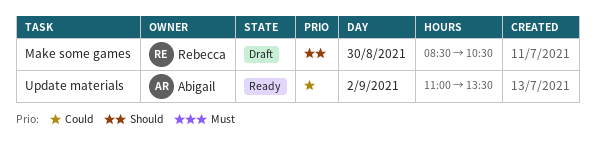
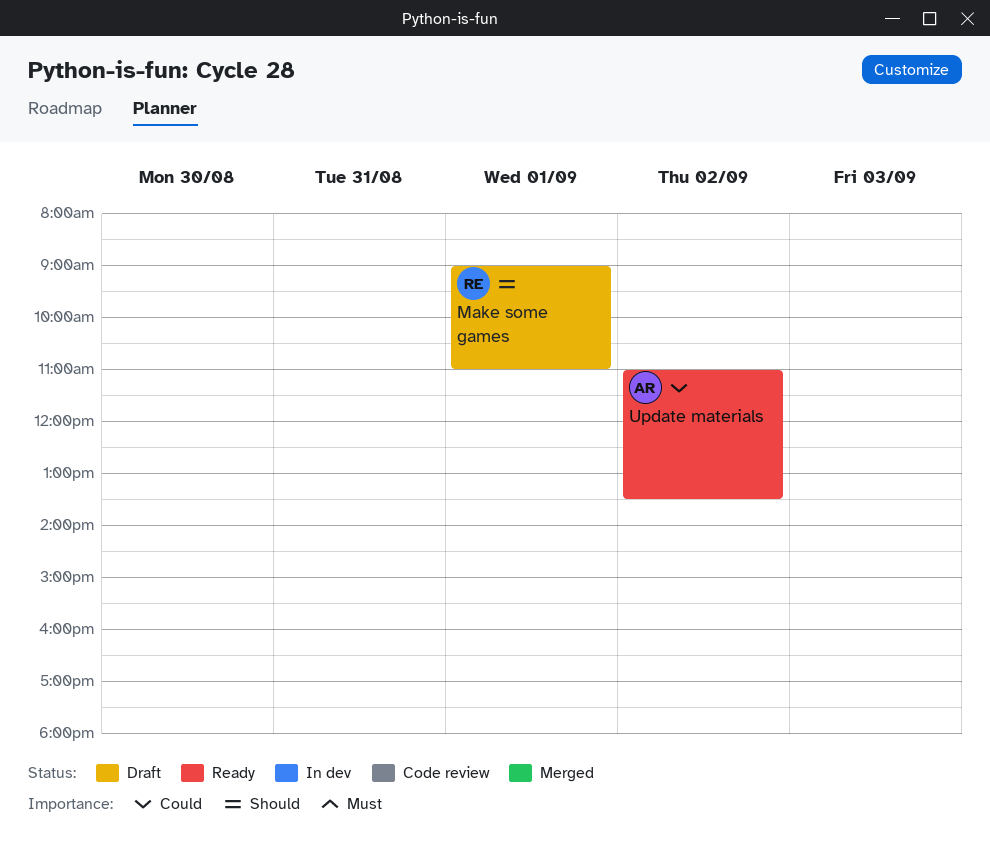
Make some games, day: Aug 30 -> Sep 1
Make some games, begins: 08:30 -> 09:00
Make some games, ends: 10:30 -> 11:00

